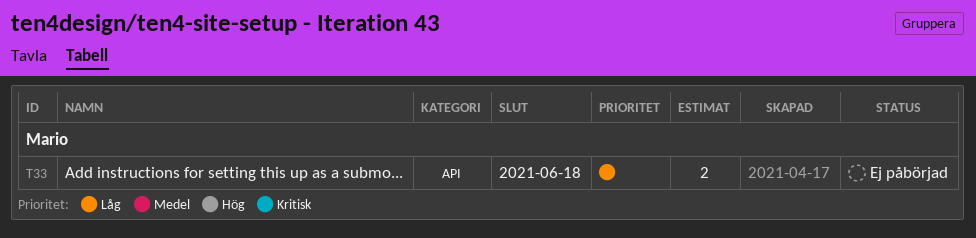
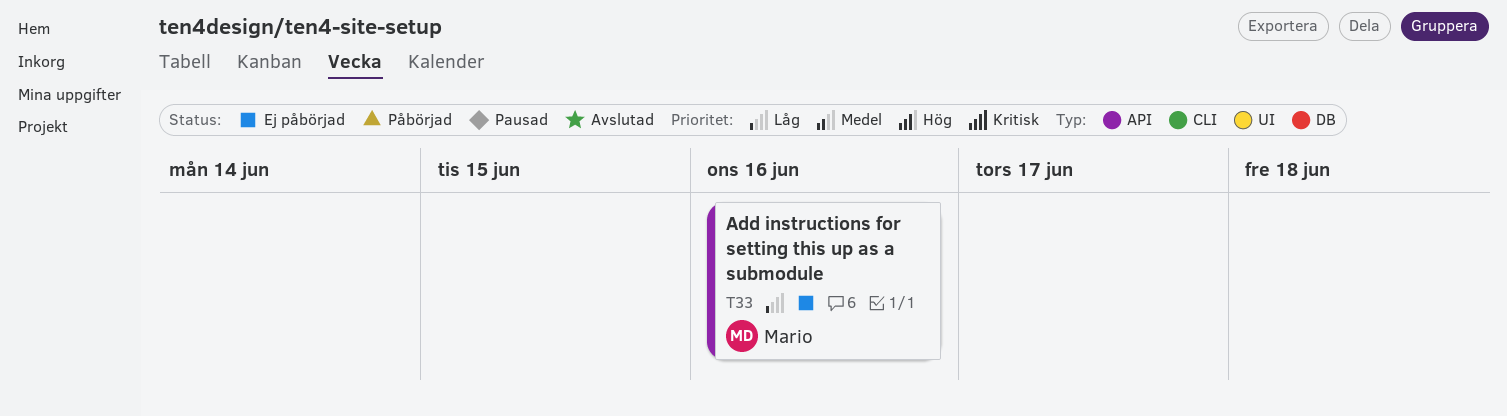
T33, due: Jun 18 -> Jun 16

